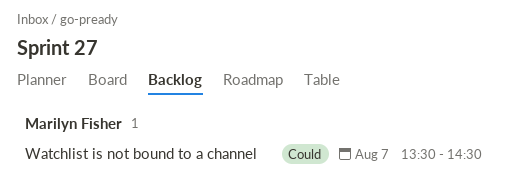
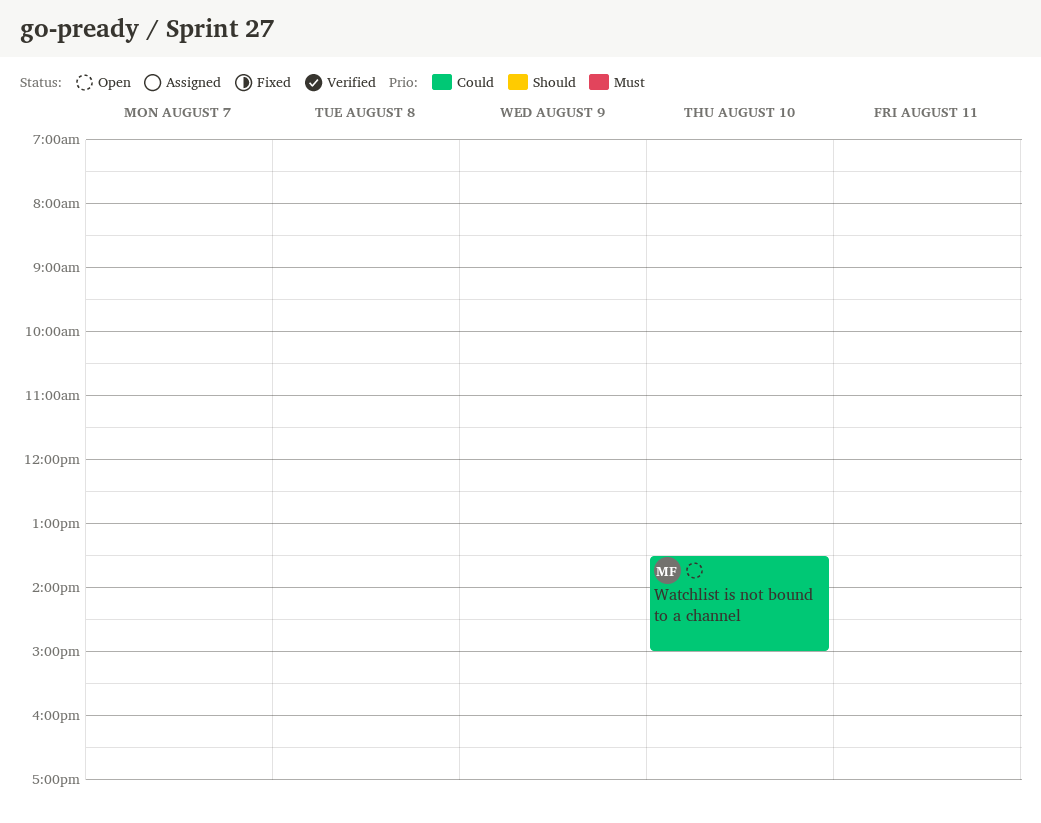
Watchlist is not bound to a channel, day: Aug 7 -> Aug 10
Watchlist is not bound to a channel, ends: 14:30 -> 15:00

